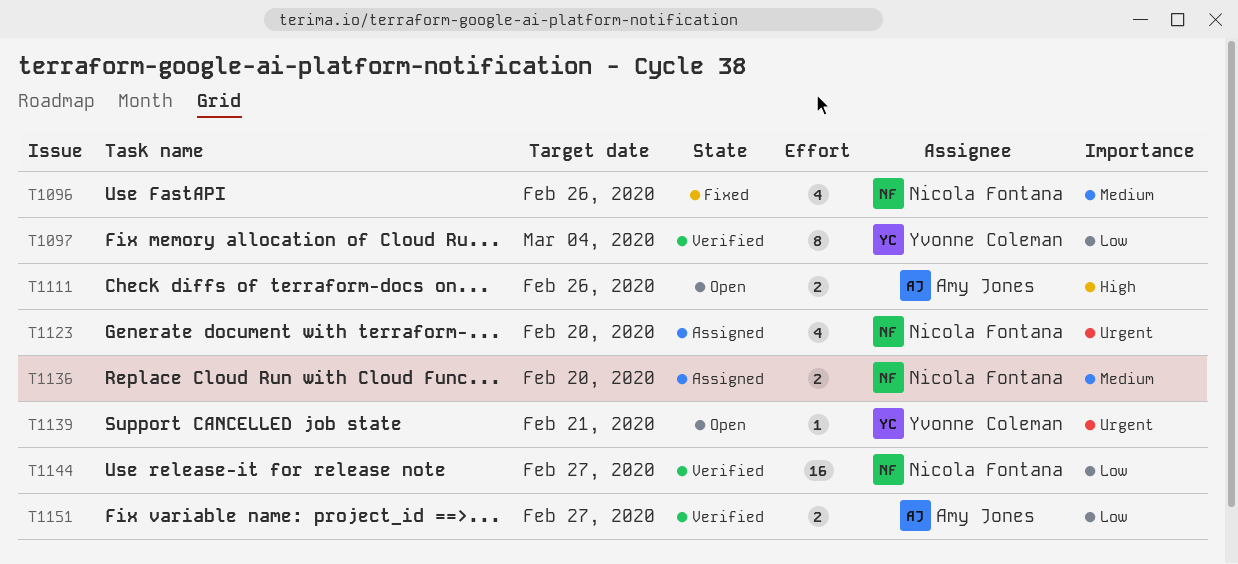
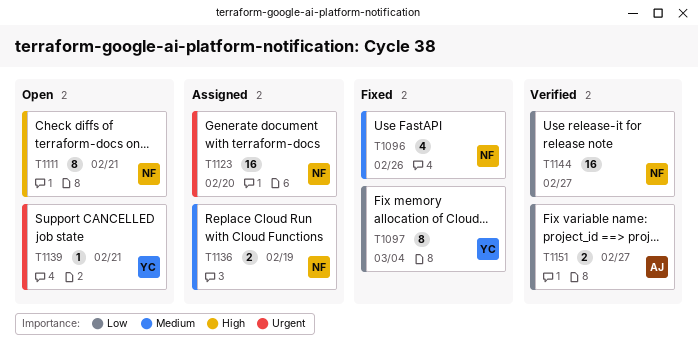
T1097, status: Verified -> Fixed
T1111, owner: Amy Jones -> Nicola Fontana
T1111, estimate: 2 -> 8
T1111, due: Feb 26 -> Feb 21
T1123, estimate: 4 -> 16
T1136, due: Feb 20 -> Feb 19

